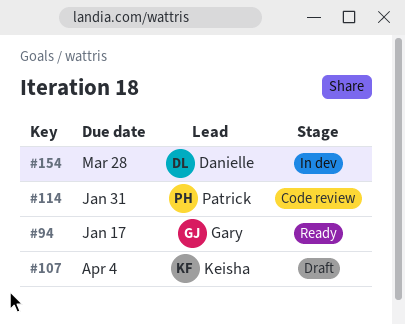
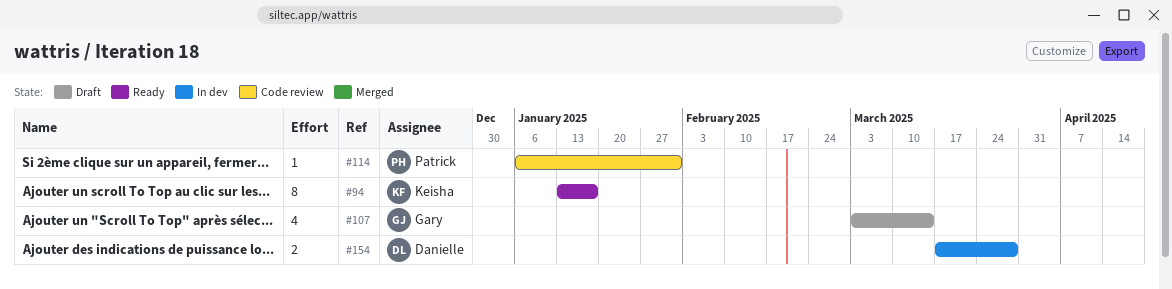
#94, owner: Gary -> Keisha
#107, owner: Keisha -> Gary
#107, due: Apr 4 -> Mar 14

